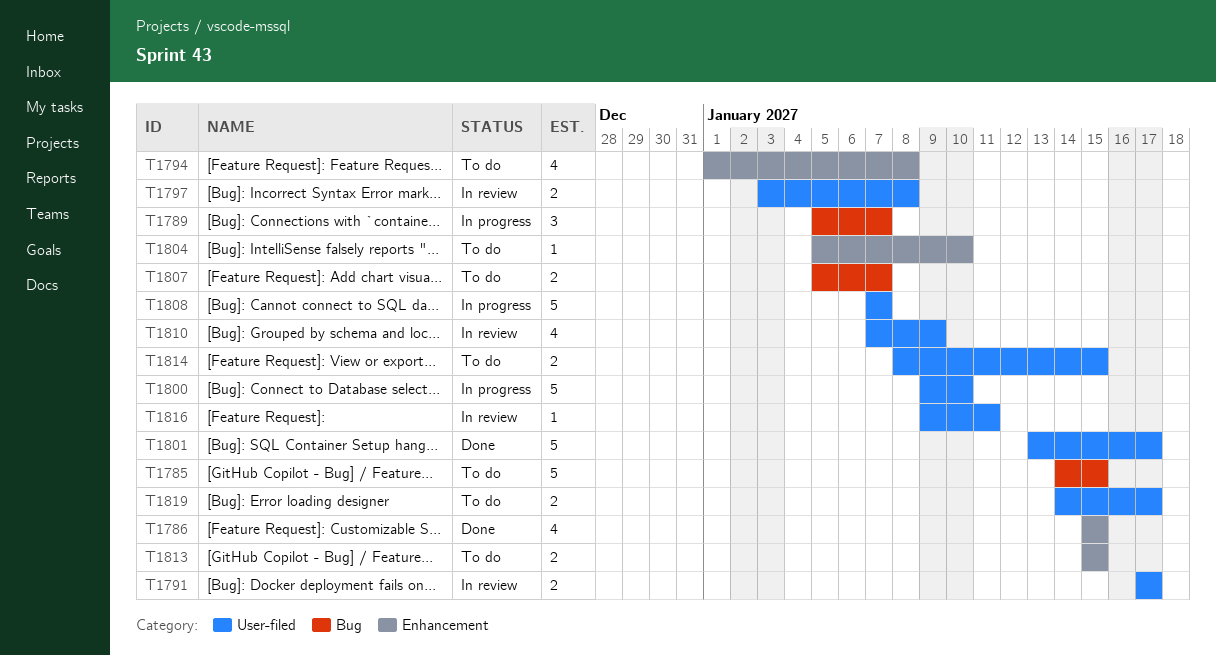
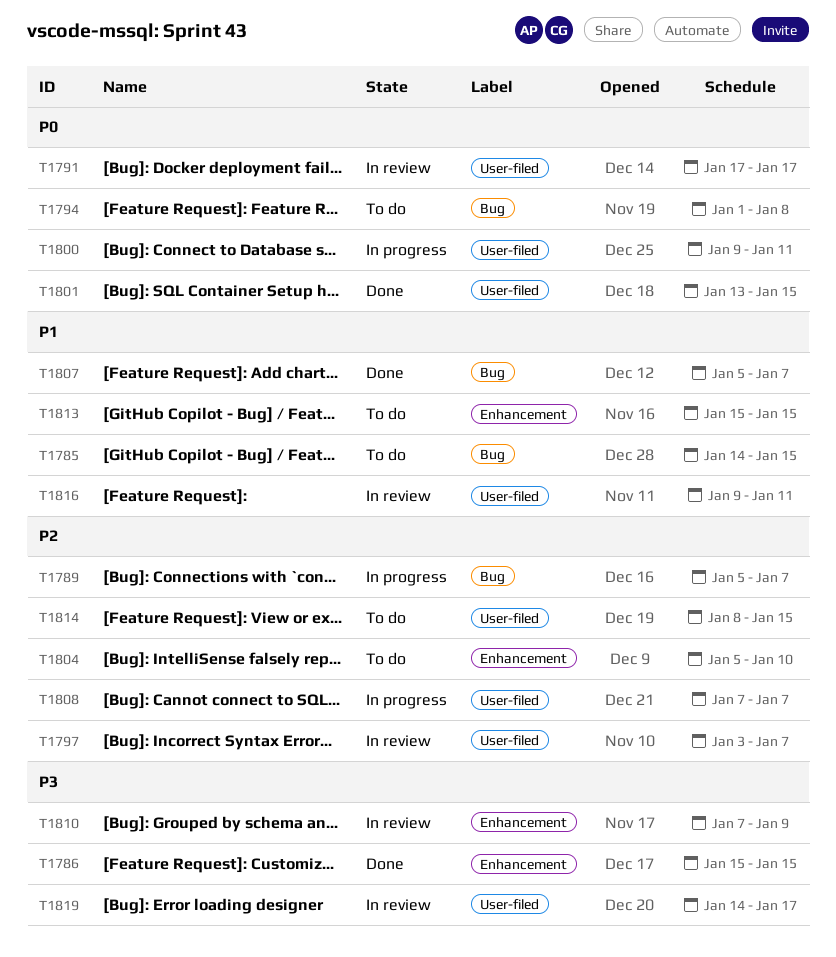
T1794, label: Enhancement -> Bug
T1797, due: Jan 8 -> Jan 7
T1800, due: Jan 10 -> Jan 11
T1801, due: Jan 17 -> Jan 15
T1807, status: To do -> Done
T1810, label: User-filed -> Enhancement
T1819, status: To do -> In review

